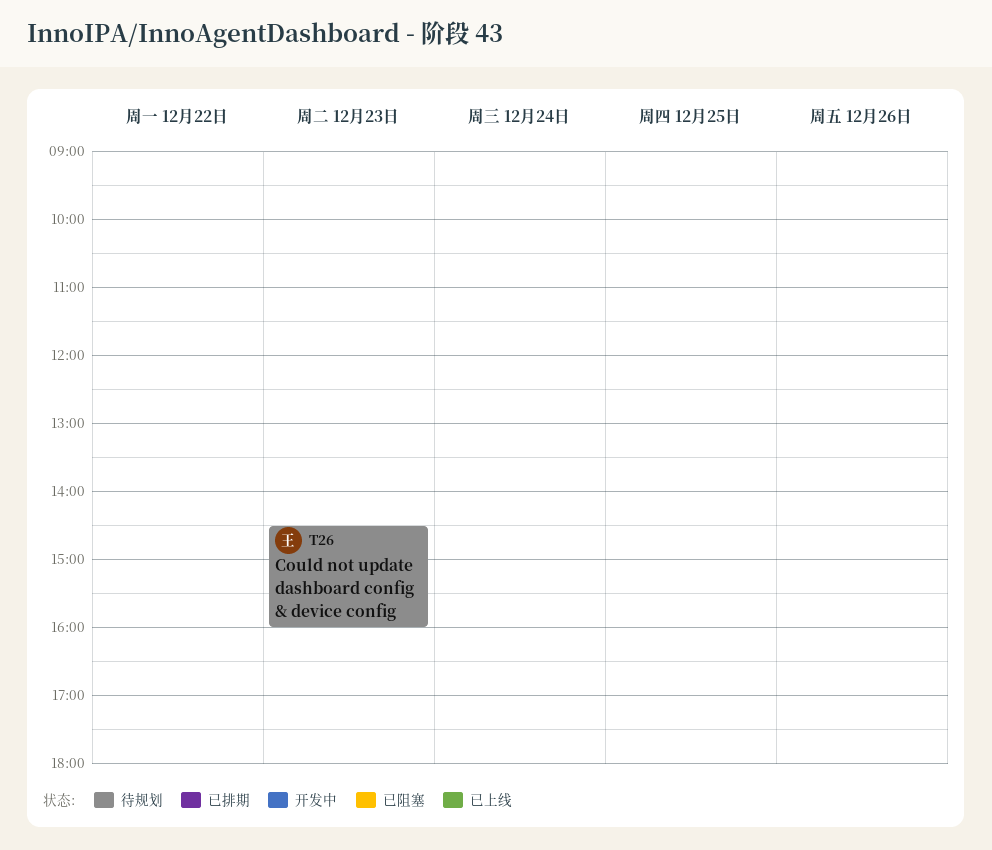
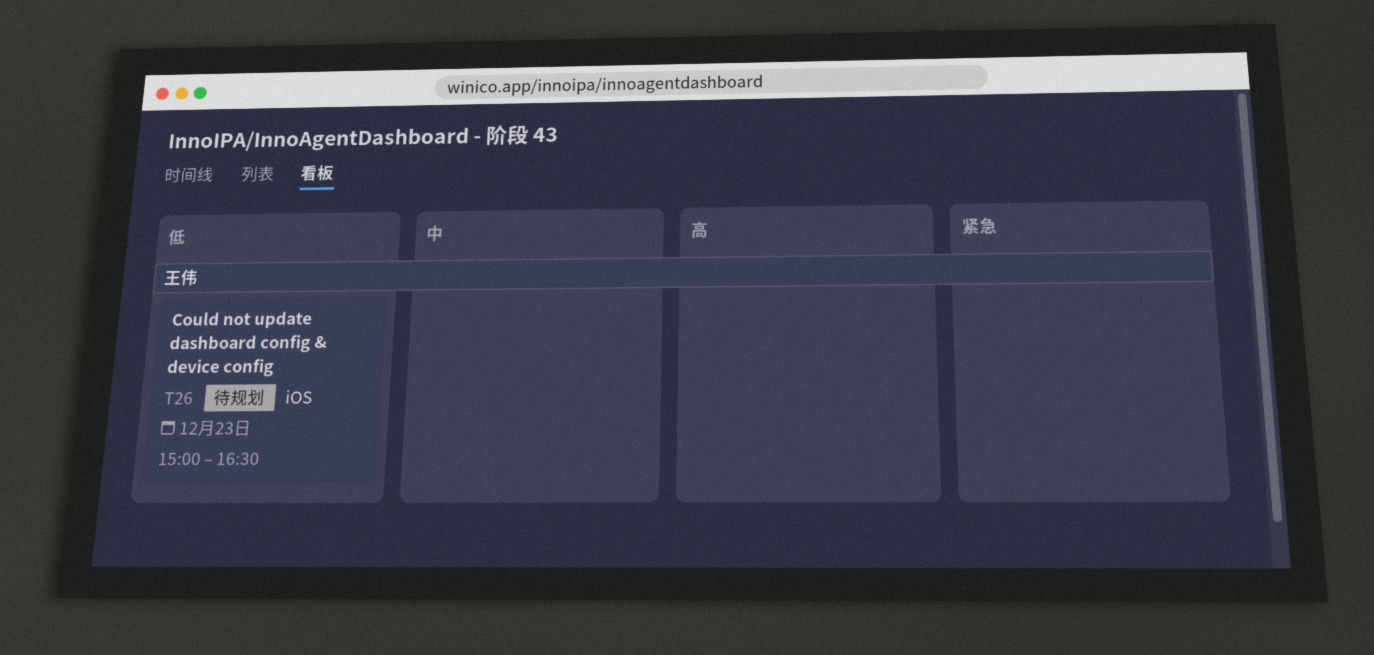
T26, begins: 14:30 -> 15:00
T26, ends: 16:00 -> 16:30

